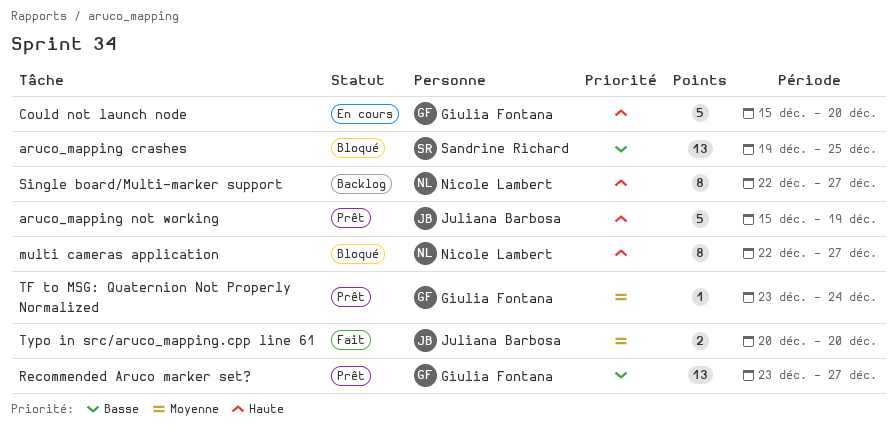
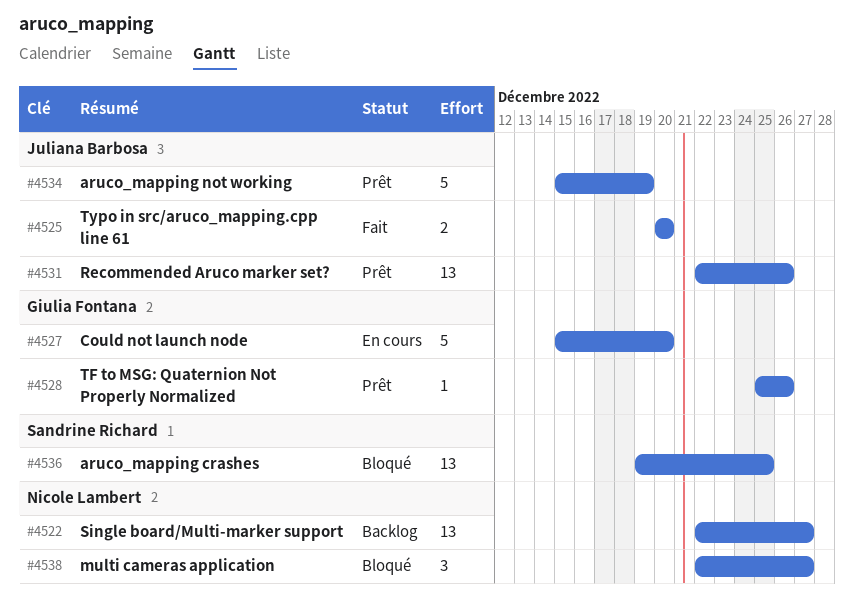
multi cameras application, estimate: 8 -> 3
Recommended Aruco marker set?, owner: Giulia Fontana -> Juliana Barbosa
Recommended Aruco marker set?, start: Dec 23 -> Dec 22
Recommended Aruco marker set?, due: Dec 27 -> Dec 26
Single board/Multi-marker support, estimate: 8 -> 13
TF to MSG: Quaternion Not Properly Normalized, start: Dec 23 -> Dec 25
TF to MSG: Quaternion Not Properly Normalized, due: Dec 24 -> Dec 26

